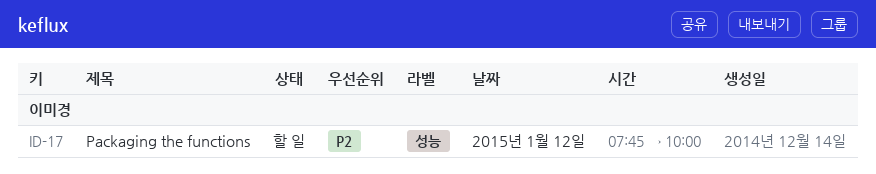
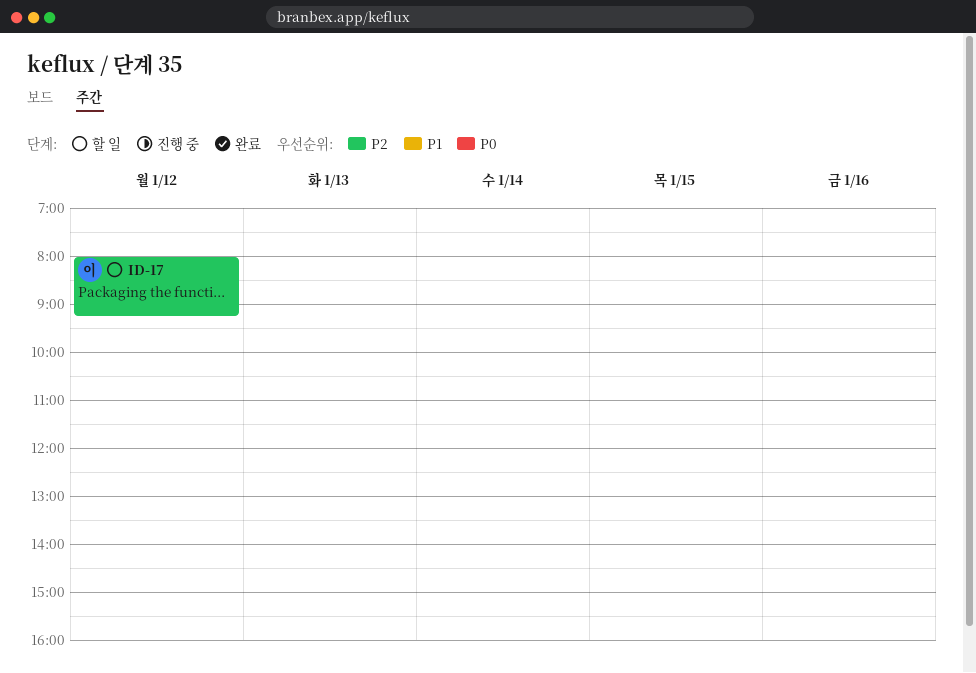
ID-17, begins: 07:45 -> 08:00
ID-17, ends: 10:00 -> 09:15

